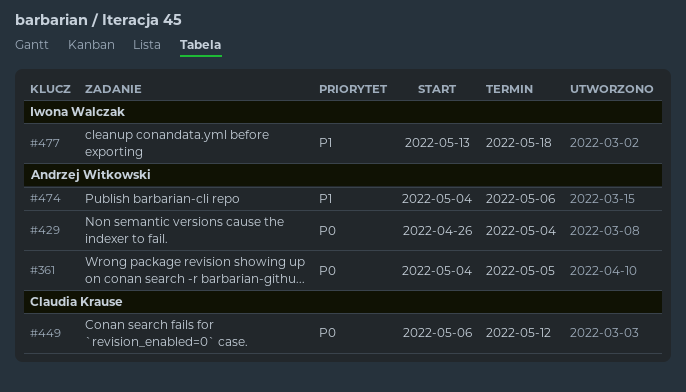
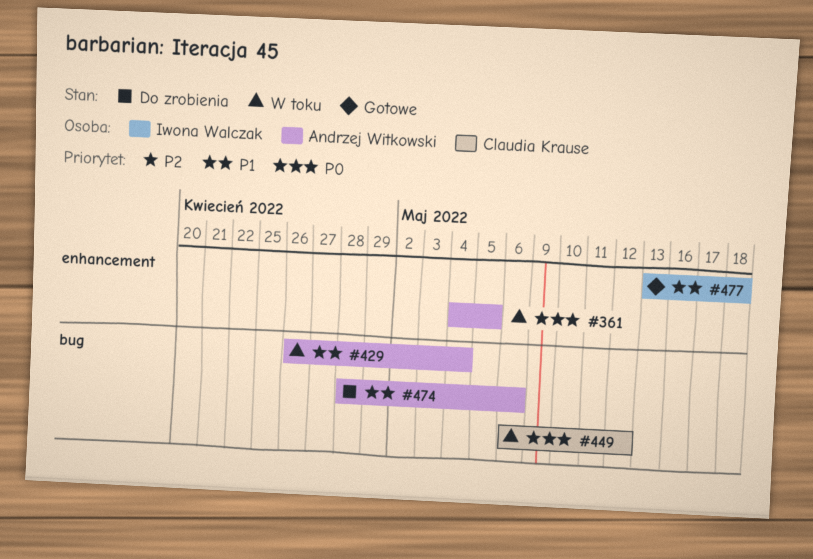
#429, priority: P0 -> P1
#474, start: May 4 -> Apr 28

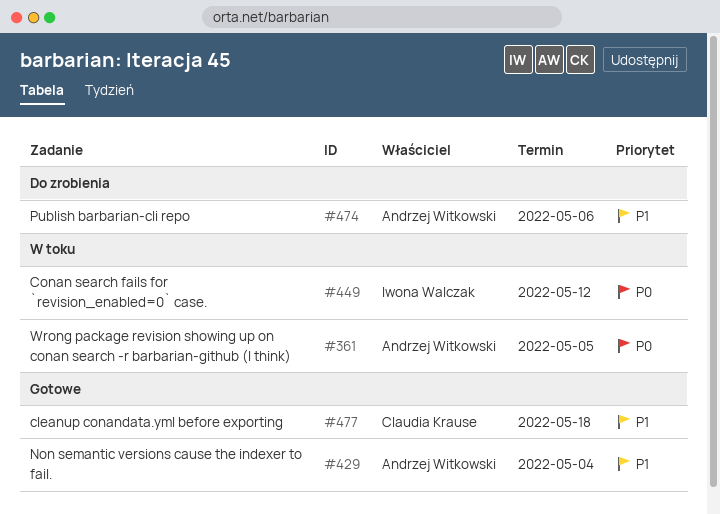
#429, status: W toku -> Gotowe
#449, owner: Claudia Krause -> Iwona Walczak
#477, owner: Iwona Walczak -> Claudia Krause

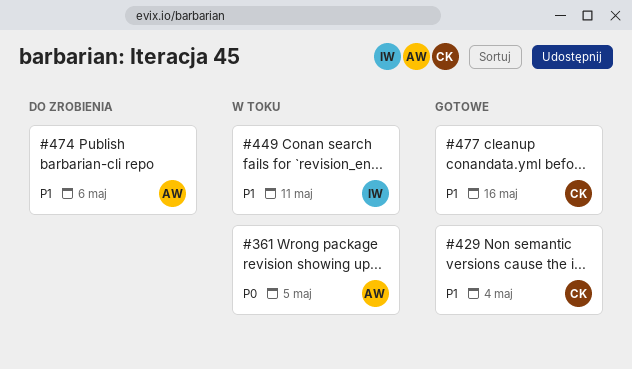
#429, owner: Andrzej Witkowski -> Claudia Krause
#449, priority: P0 -> P1
#449, due: May 12 -> May 11
#477, due: May 18 -> May 16

